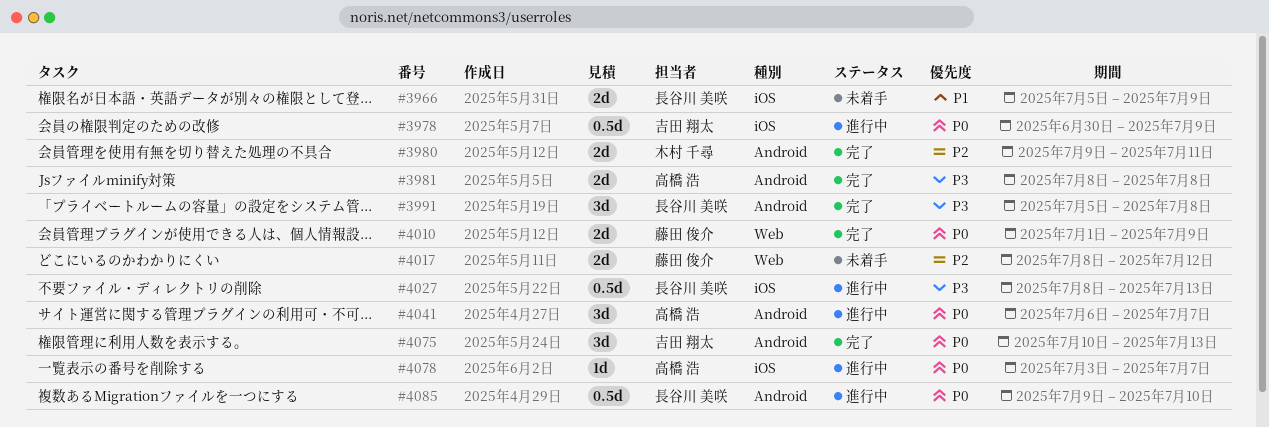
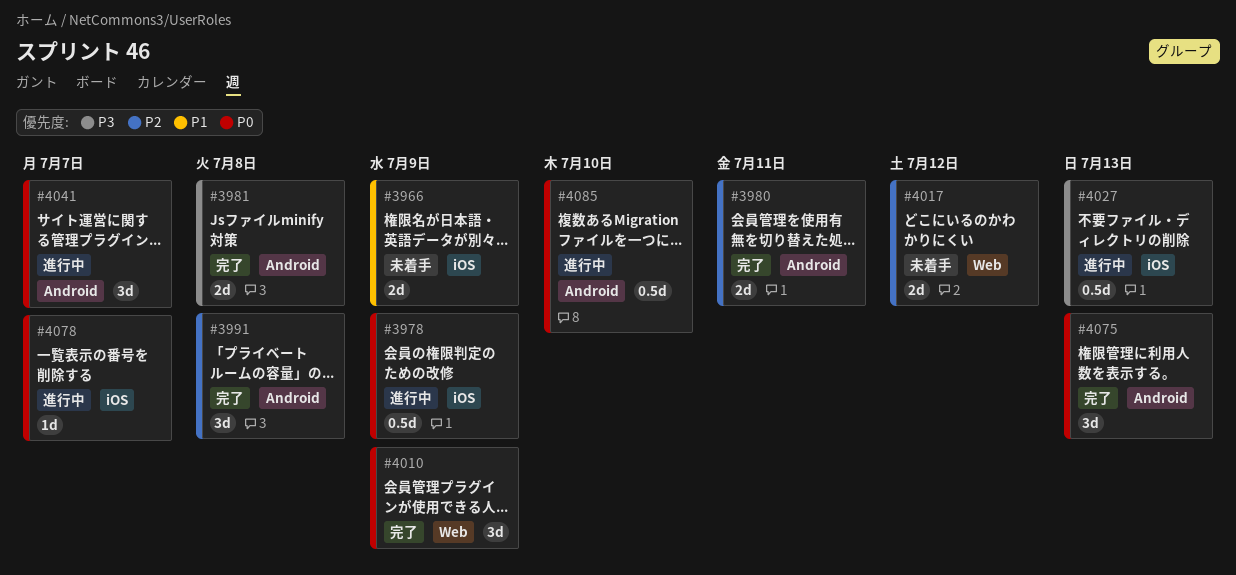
#3991, priority: P3 -> P2
#4010, estimate: 2d -> 3d

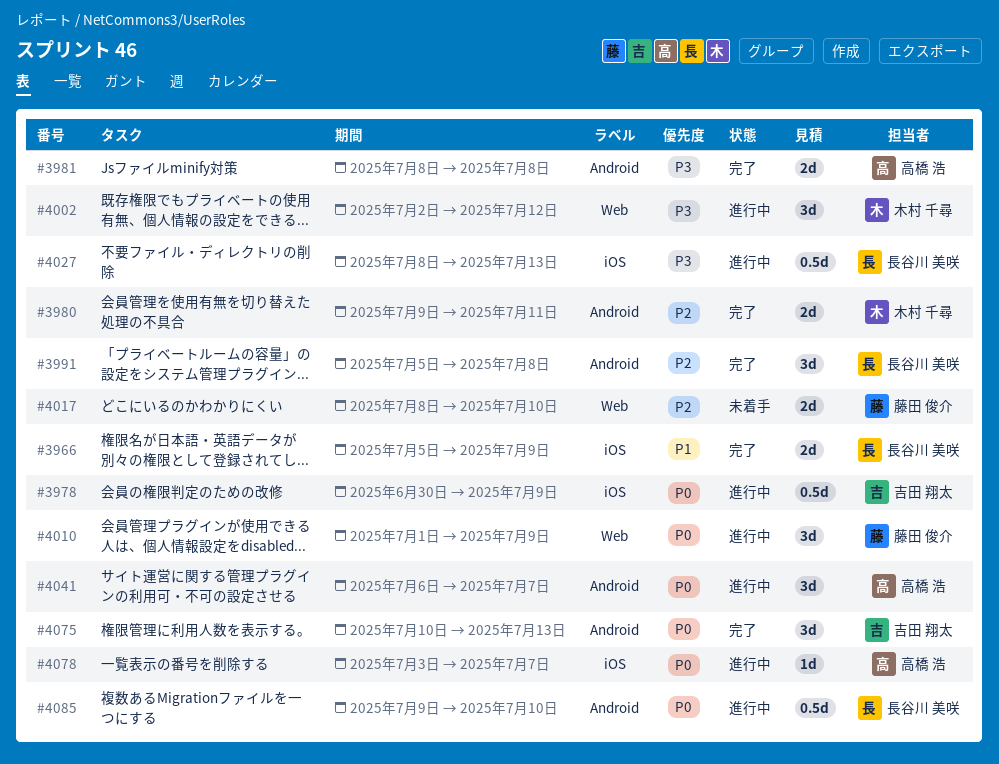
#3966, status: 未着手 -> 完了
#4002: none -> present
#4010, status: 完了 -> 進行中
#4017, due: Jul 12 -> Jul 10

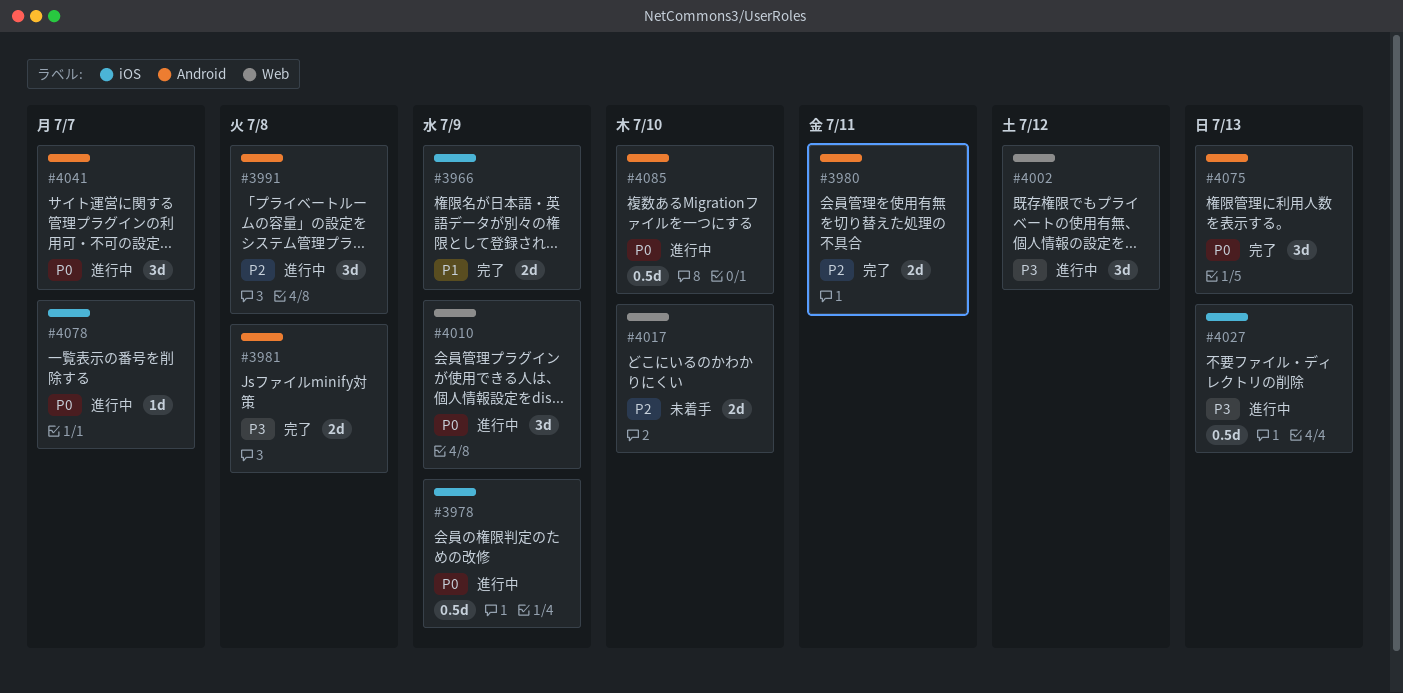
#3991, status: 完了 -> 進行中

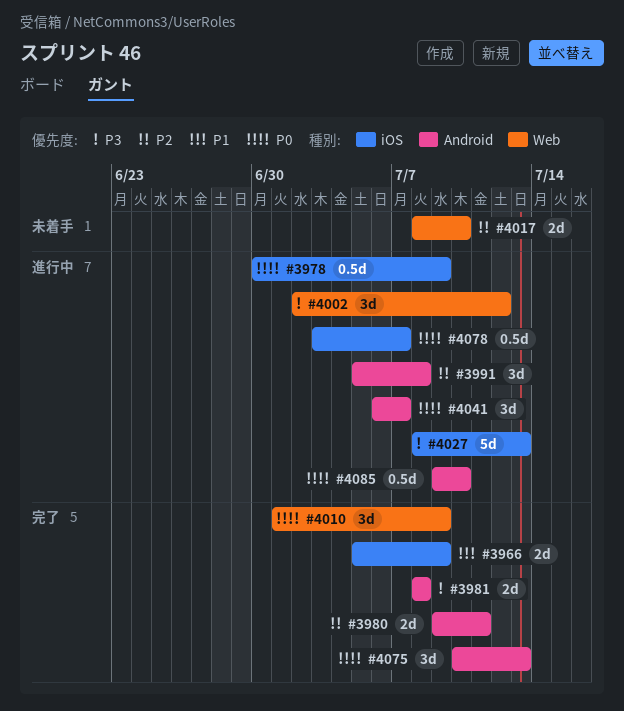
#4010, status: 進行中 -> 完了
#4027, estimate: 0.5d -> 5d
#4078, estimate: 1d -> 0.5d

